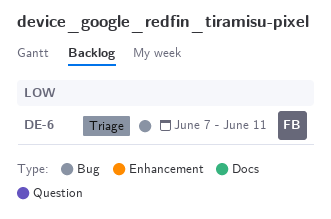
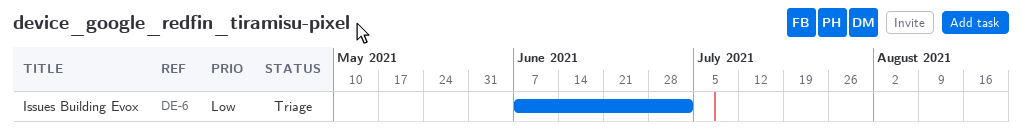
DE-6, due: Jun 11 -> Jul 2

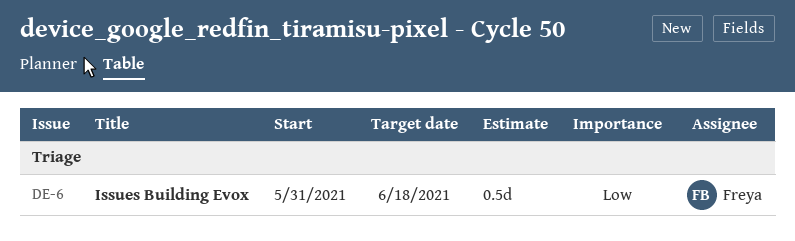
DE-6, start: Jun 7 -> May 31
DE-6, due: Jul 2 -> Jun 18

